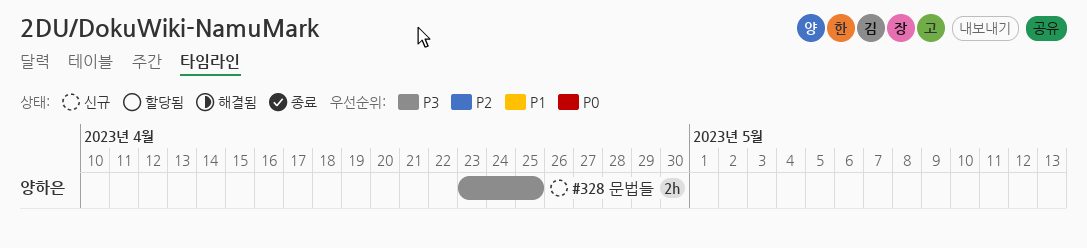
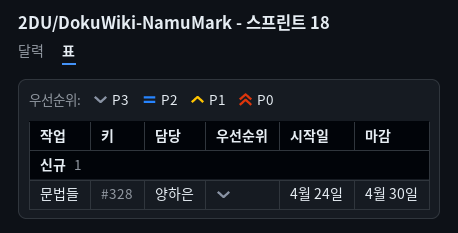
#328, start: Apr 23 -> Apr 24
#328, due: Apr 25 -> Apr 30

